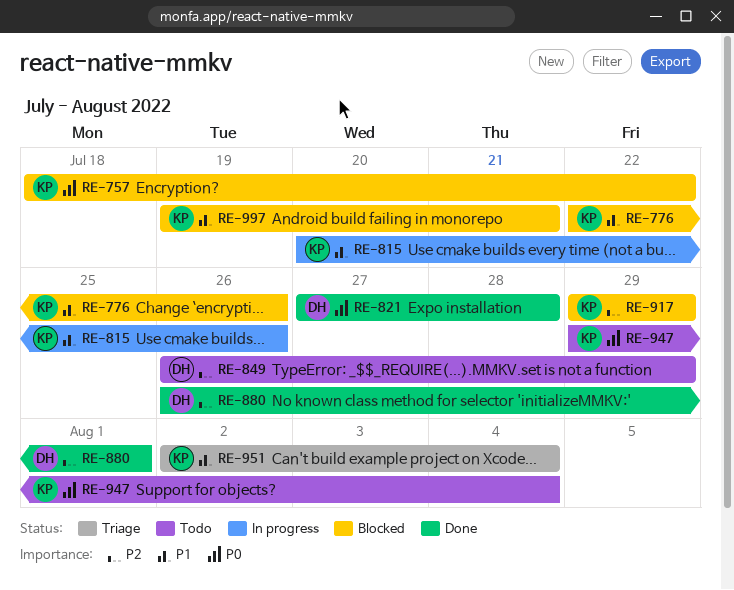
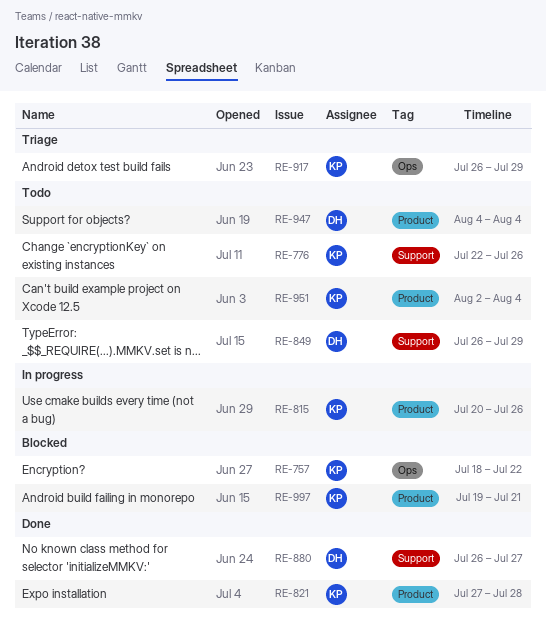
RE-776, status: Blocked -> Todo
RE-821, owner: DH -> KP
RE-880, due: Aug 1 -> Jul 27
RE-917, status: Blocked -> Triage
RE-917, start: Jul 29 -> Jul 26
RE-947, owner: KP -> DH
RE-947, start: Jul 29 -> Aug 4
RE-951, status: Triage -> Todo

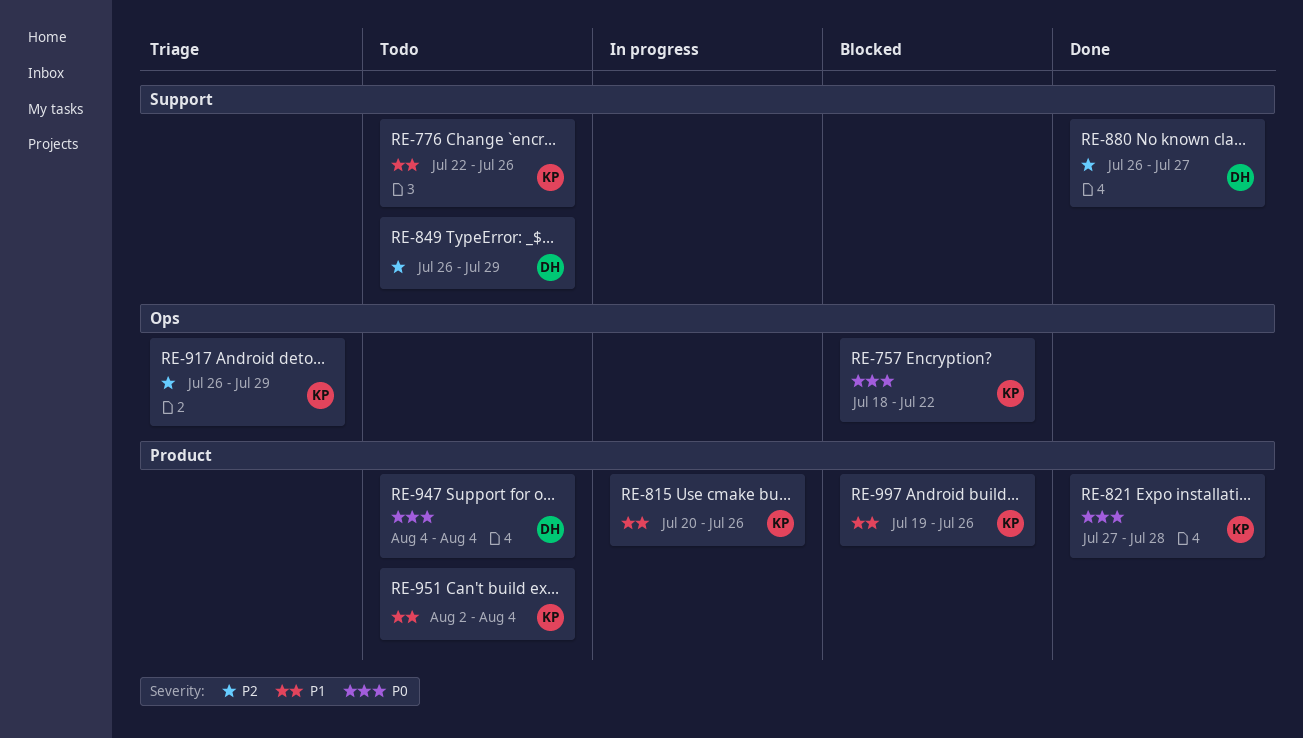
RE-997, due: Jul 21 -> Jul 26

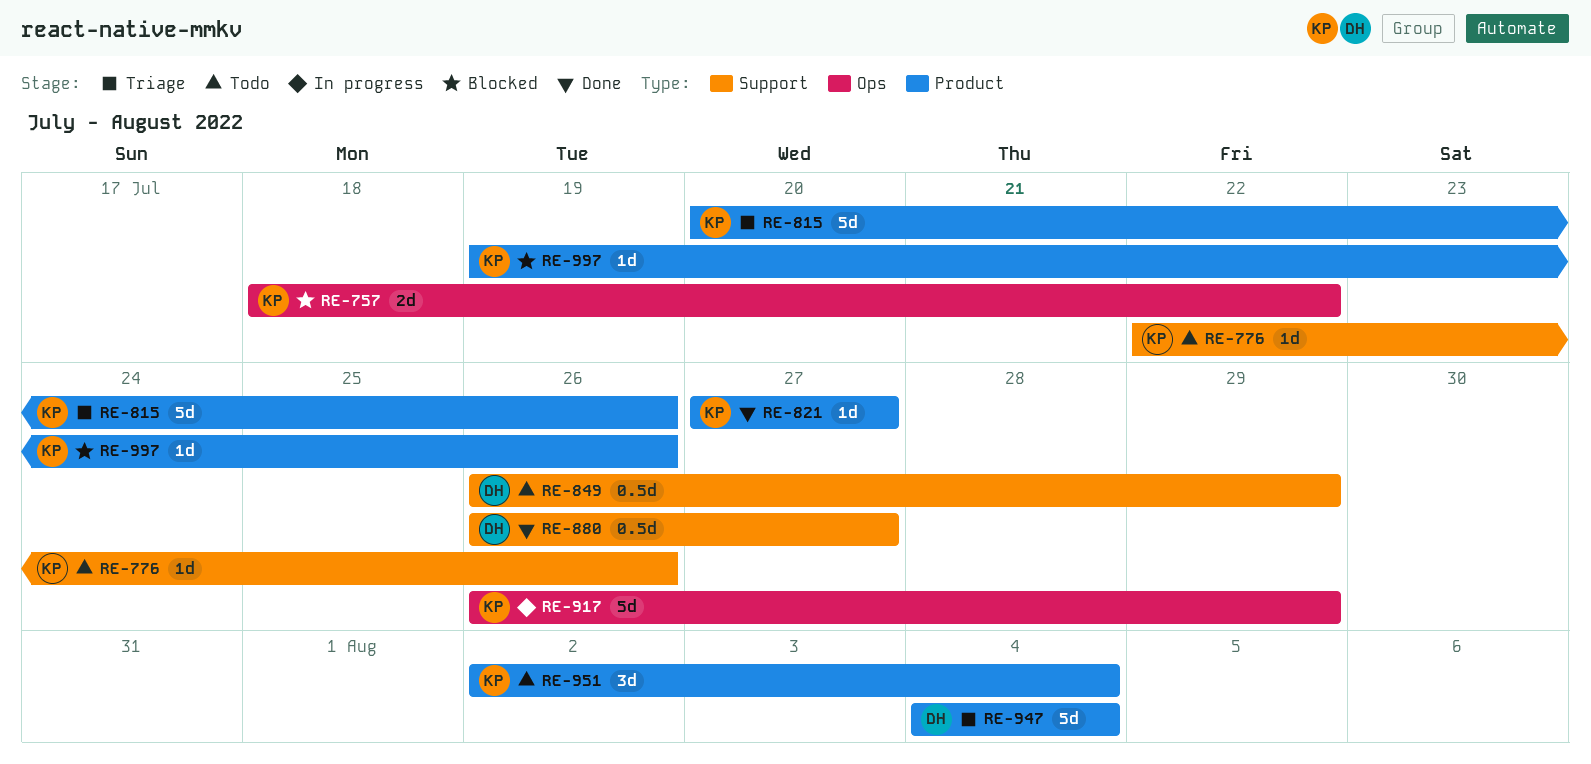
RE-815, status: In progress -> Triage
RE-821, due: Jul 28 -> Jul 27
RE-917, status: Triage -> In progress
RE-947, status: Todo -> Triage

